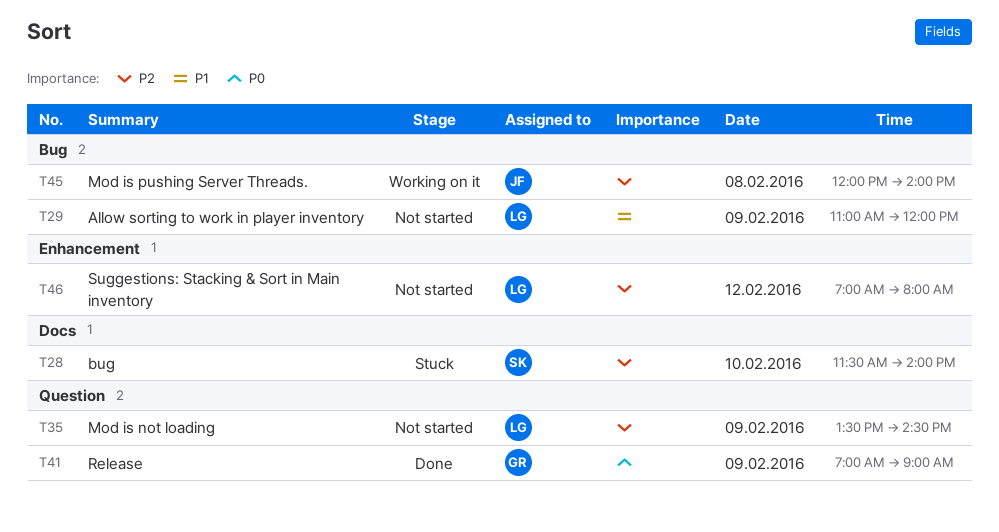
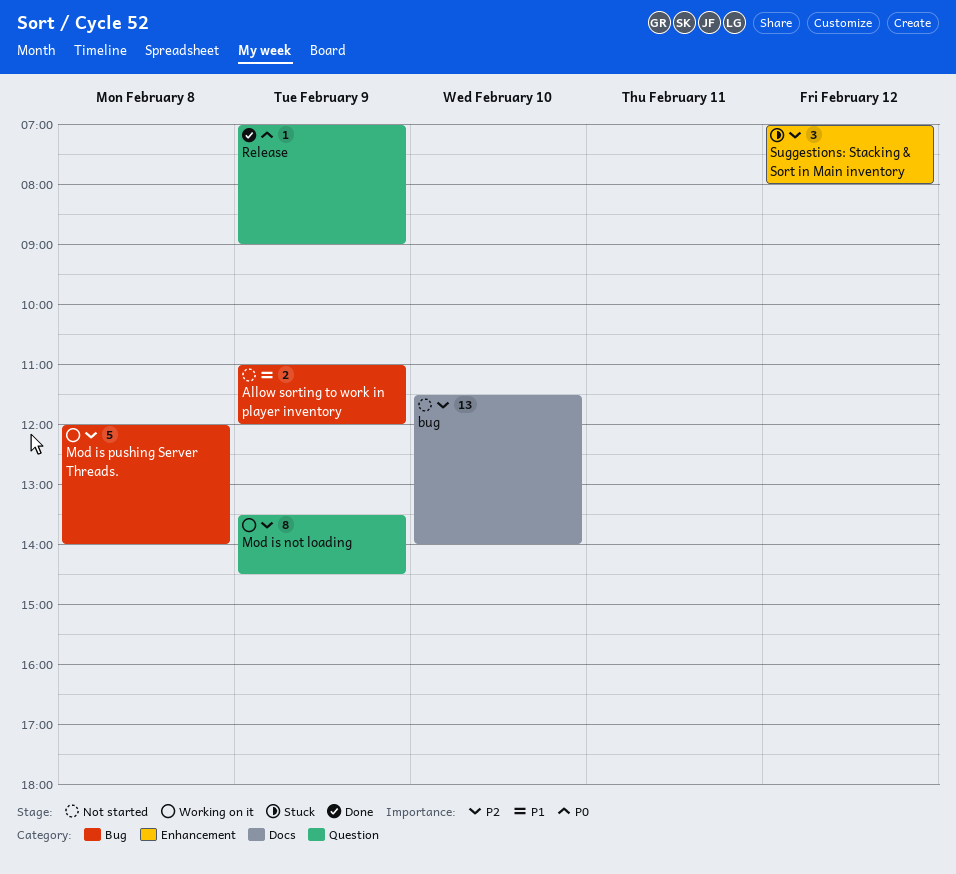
bug, status: Stuck -> Not started
Mod is not loading, status: Not started -> Working on it
Suggestions: Stacking & Sort in Main inventory, status: Not started -> Stuck

